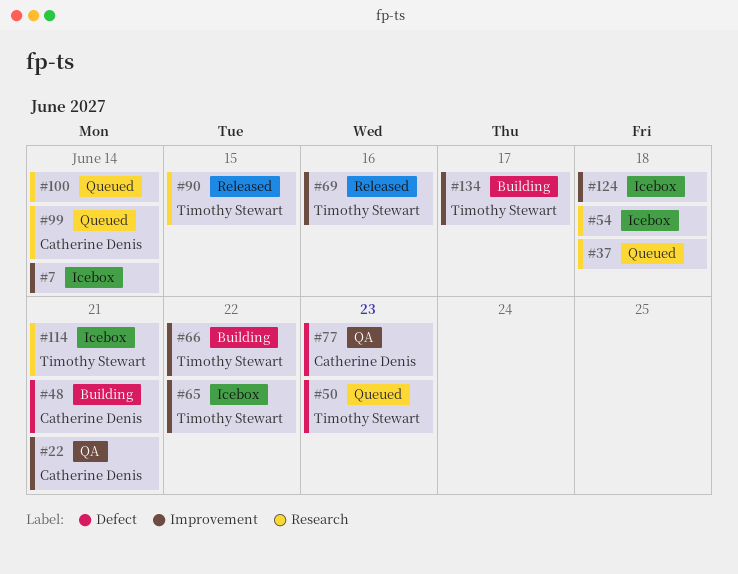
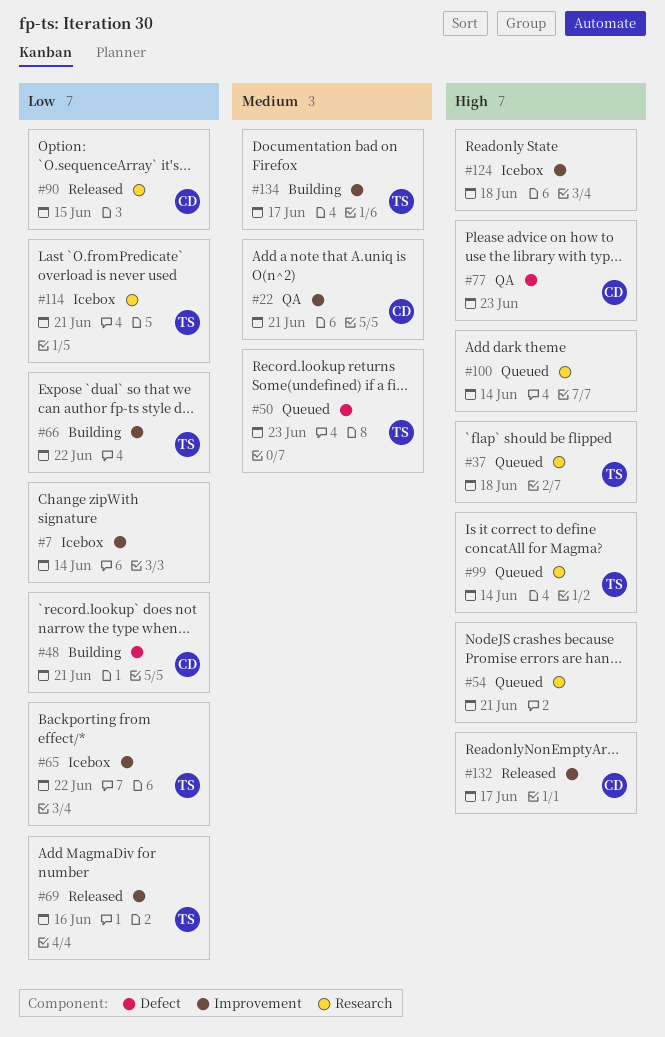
#37, owner: none -> Timothy Stewart
#54, status: Icebox -> Queued
#54, due: Jun 18 -> Jun 21
#90, owner: Timothy Stewart -> Catherine Denis
#99, owner: Catherine Denis -> Timothy Stewart
#132: none -> present

